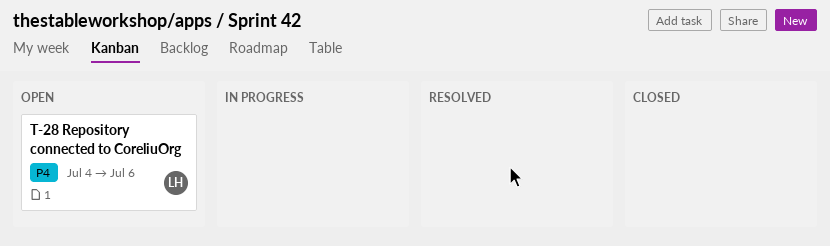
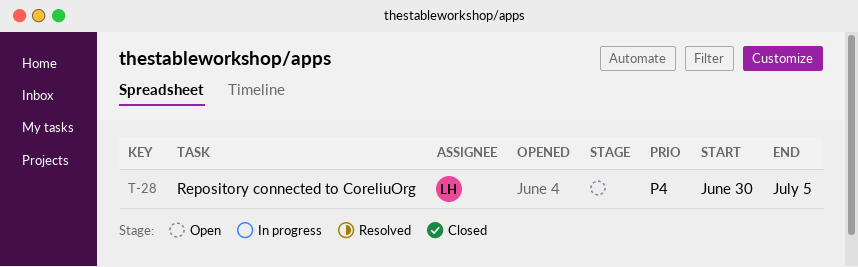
T-28, start: Jul 4 -> Jun 30
T-28, due: Jul 6 -> Jul 5

